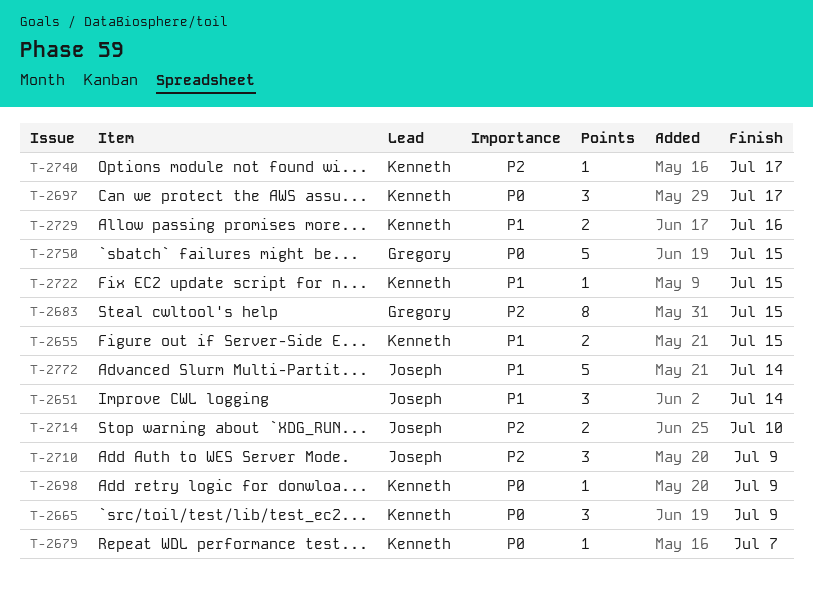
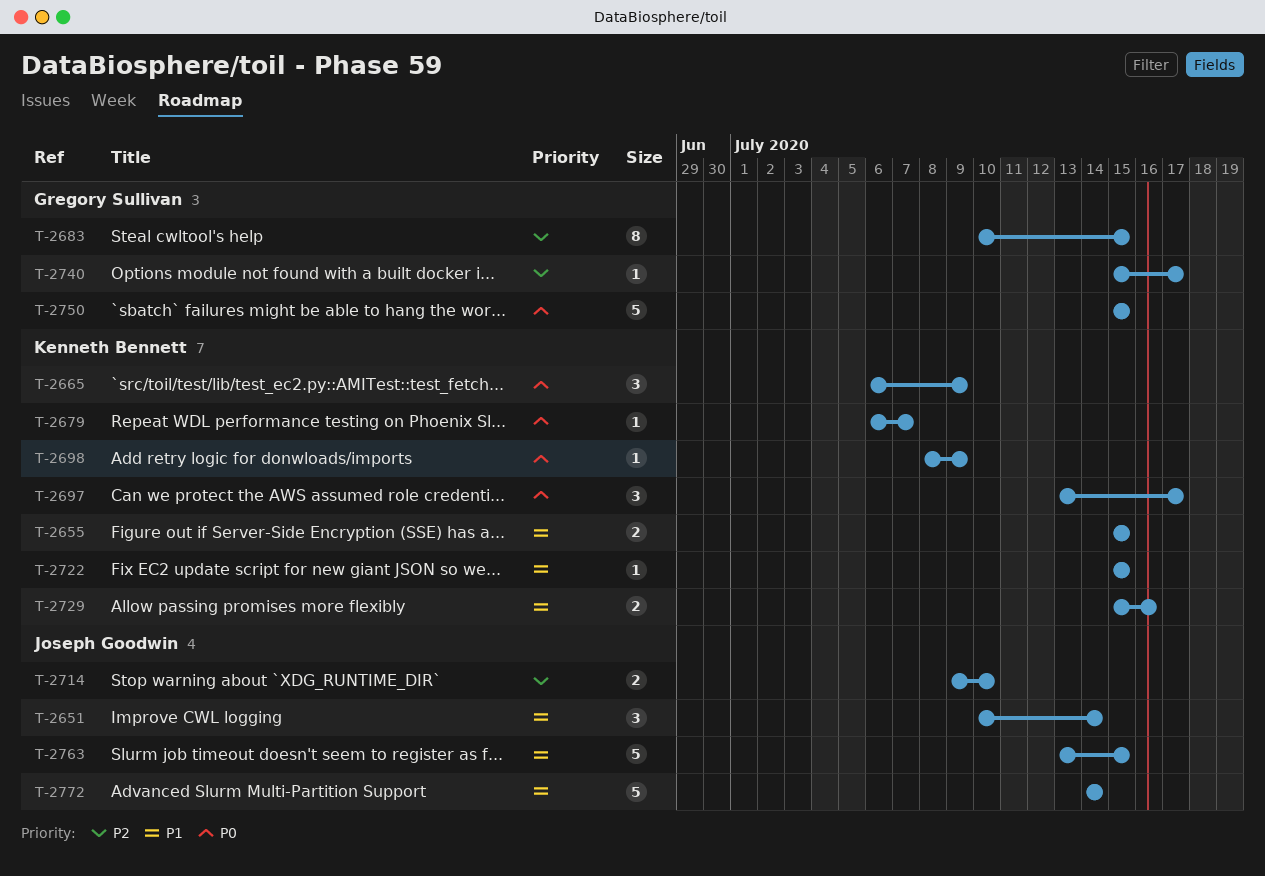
T-2710: present -> none
T-2740, owner: Kenneth Bennett -> Gregory Sullivan
T-2763: none -> present

